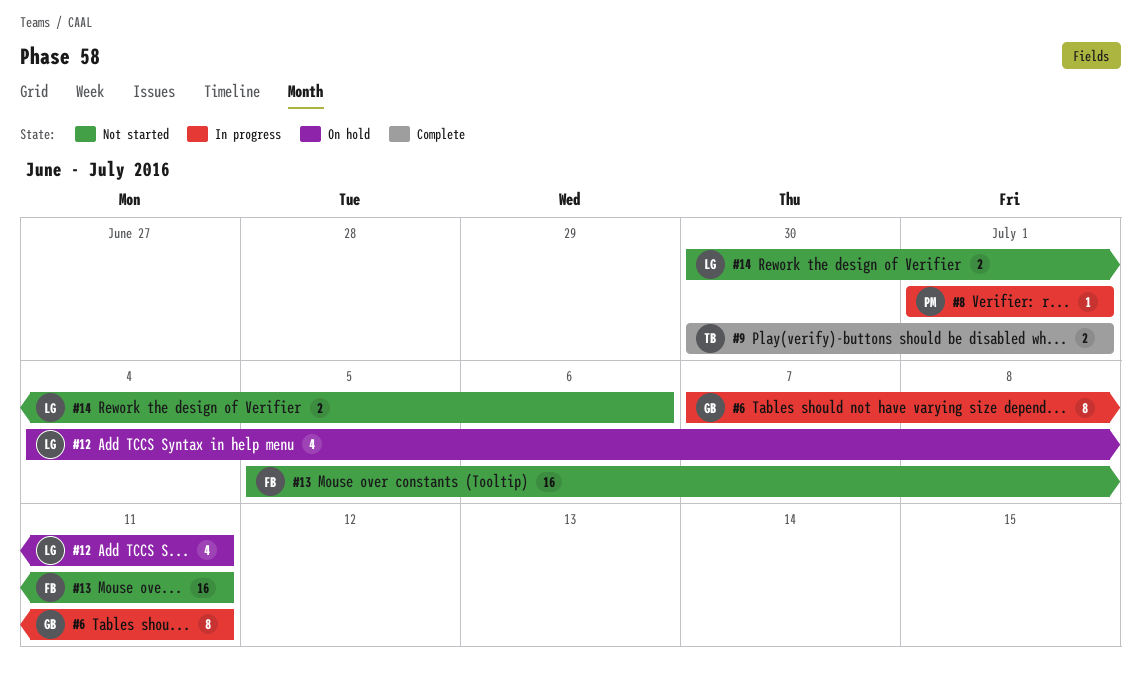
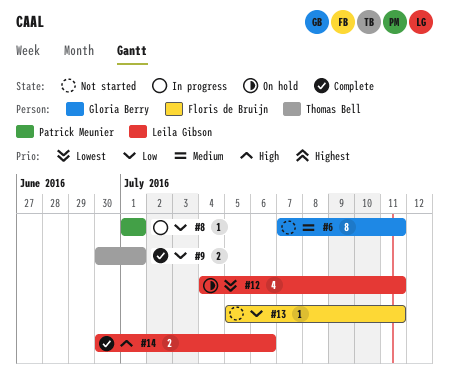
#6, status: In progress -> Not started
#13, estimate: 16 -> 1
#14, status: Not started -> Complete

